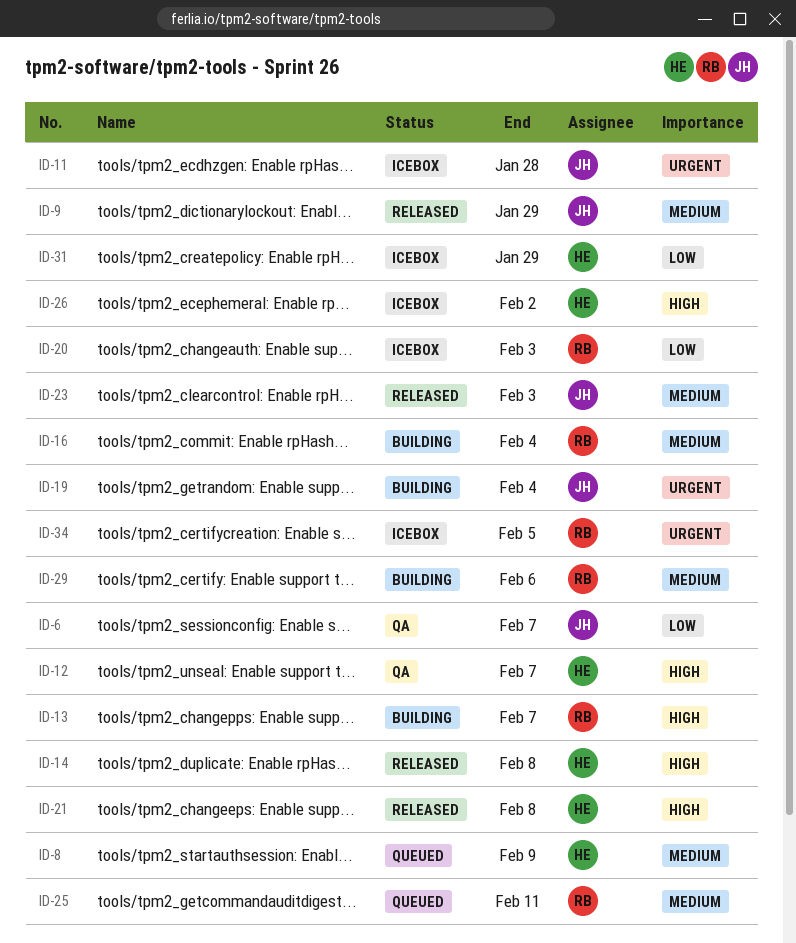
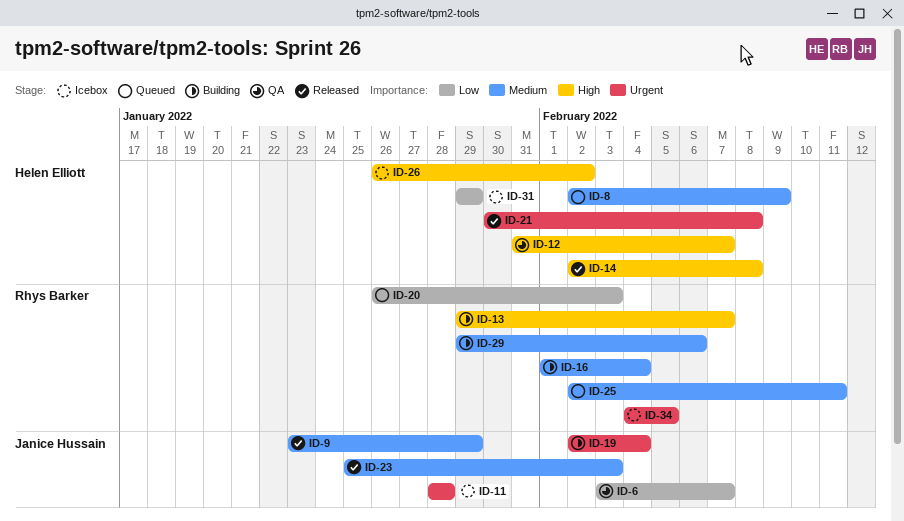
ID-20, status: Icebox -> Queued
ID-21, priority: High -> Urgent

